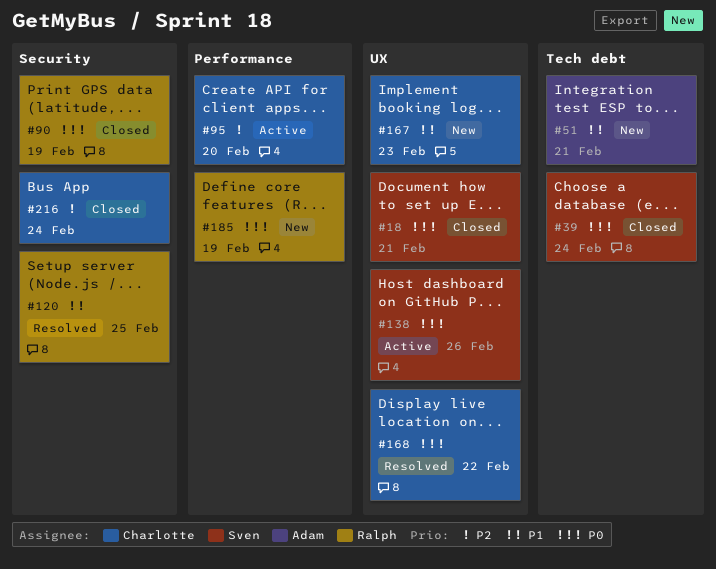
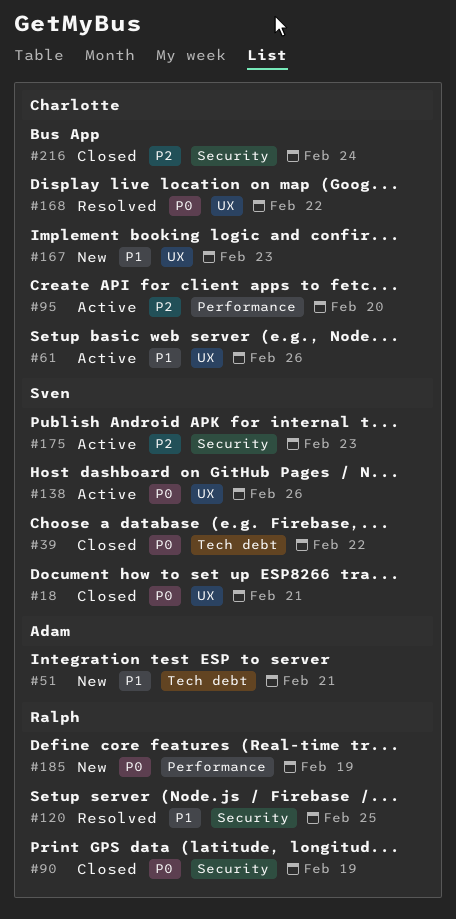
#39, due: Feb 24 -> Feb 22
#61: none -> present
#175: none -> present

